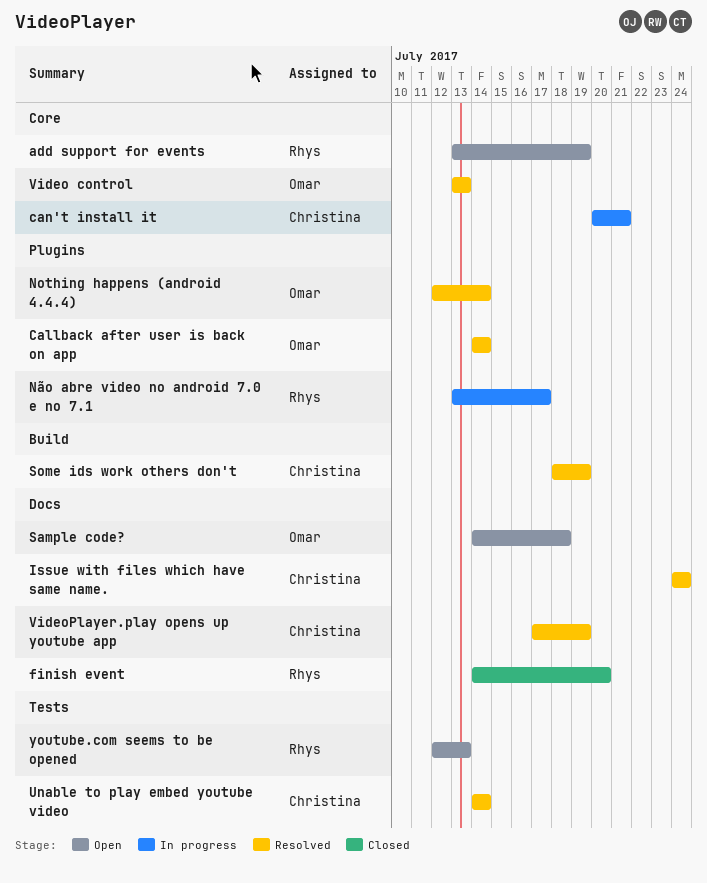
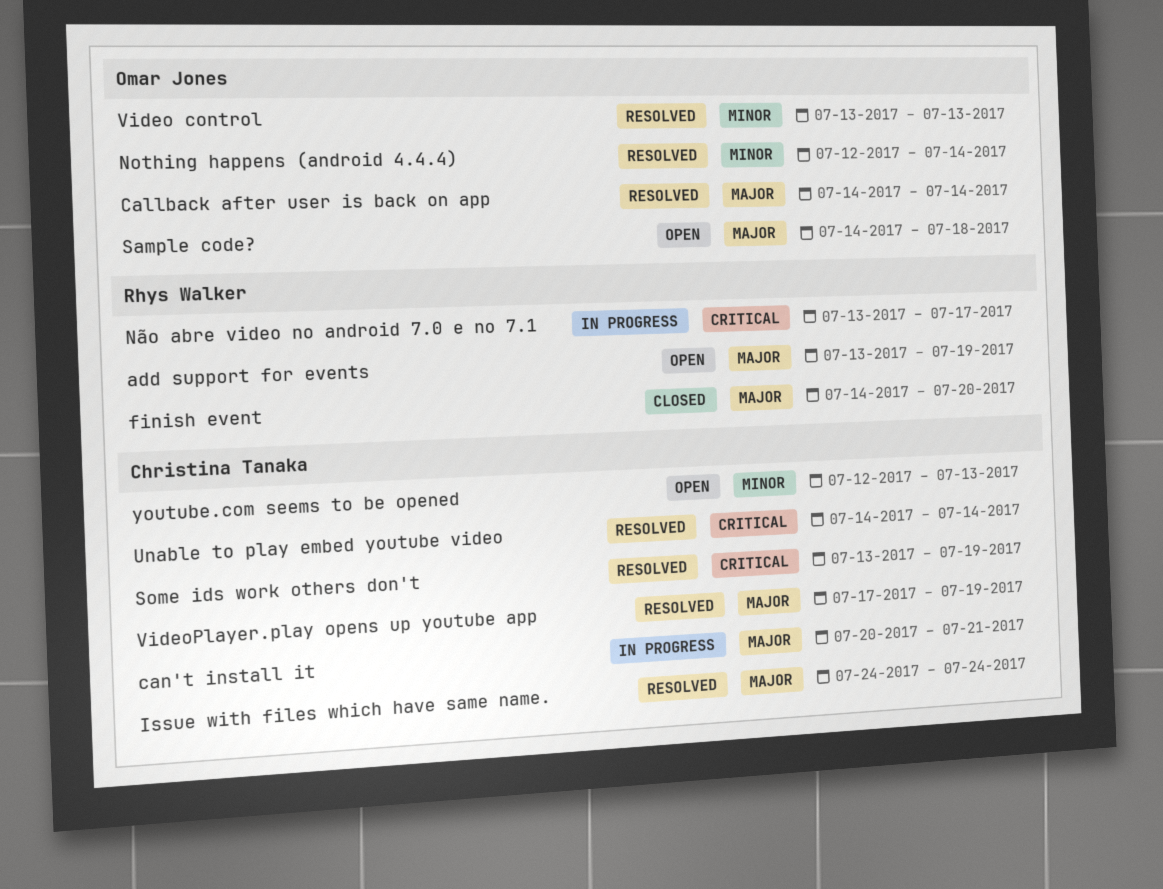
Some ids work others don't, start: Jul 18 -> Jul 13
youtube.com seems to be opened, owner: Rhys Walker -> Christina Tanaka

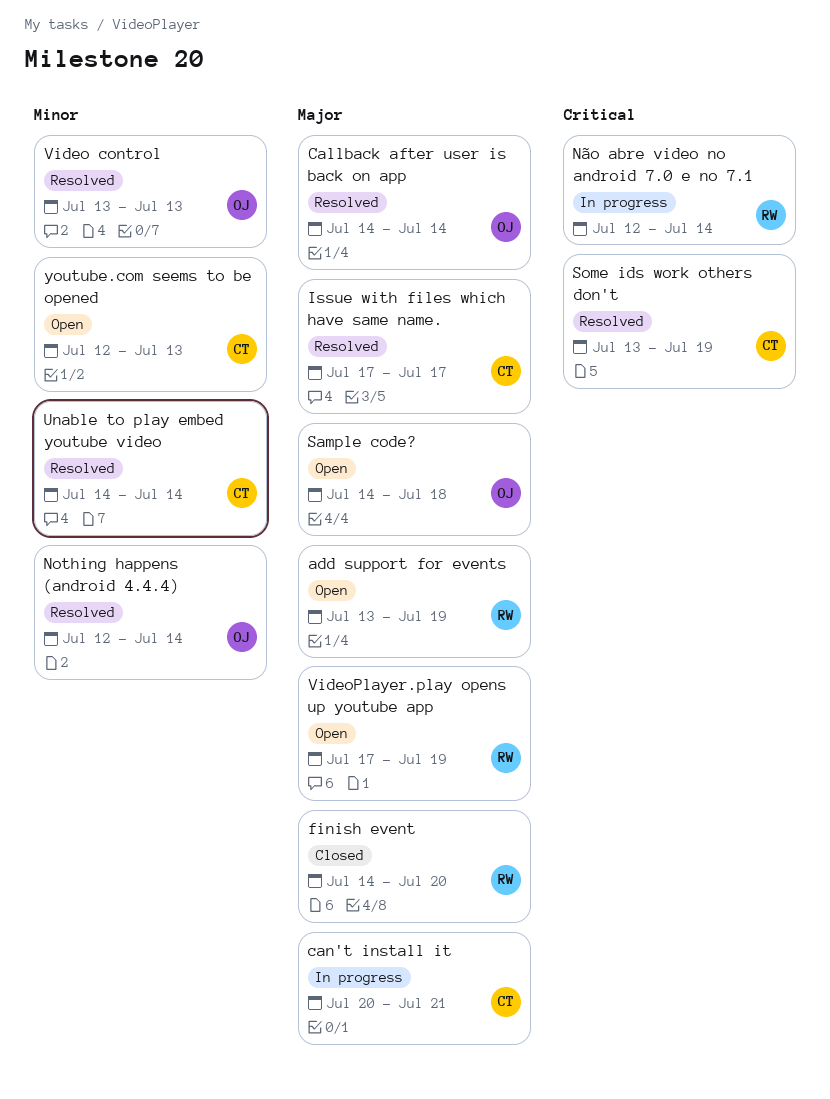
Issue with files which have same name., start: Jul 24 -> Jul 17
Issue with files which have same name., due: Jul 24 -> Jul 17
Não abre video no android 7.0 e no 7.1, start: Jul 13 -> Jul 12
Não abre video no android 7.0 e no 7.1, due: Jul 17 -> Jul 14
Unable to play embed youtube video, priority: Critical -> Minor
VideoPlayer.play opens up youtube app, status: Resolved -> Open
VideoPlayer.play opens up youtube app, owner: Christina Tanaka -> Rhys Walker

